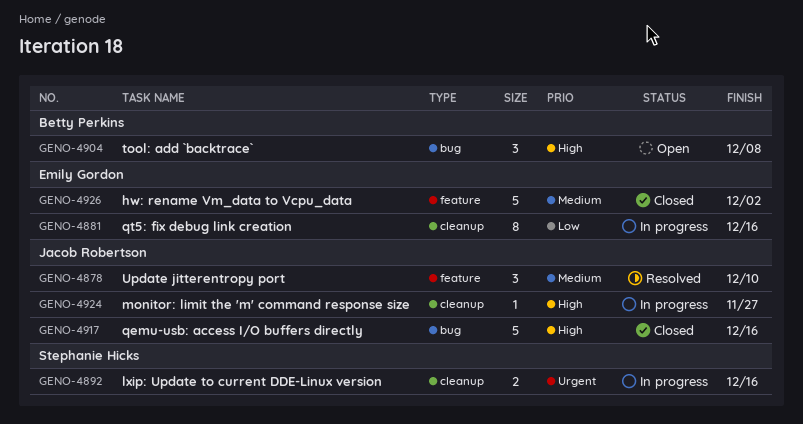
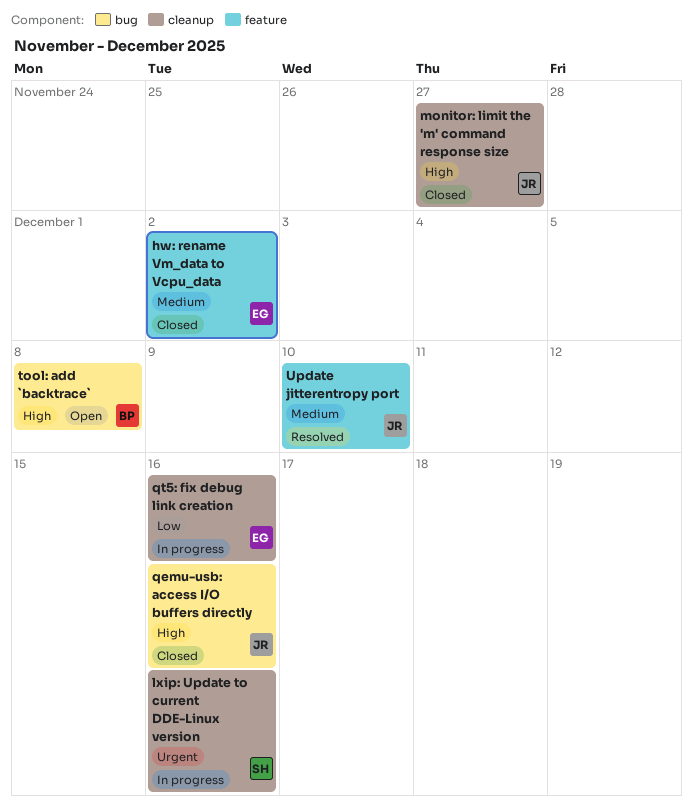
monitor: limit the 'm' command response size, status: In progress -> Closed

